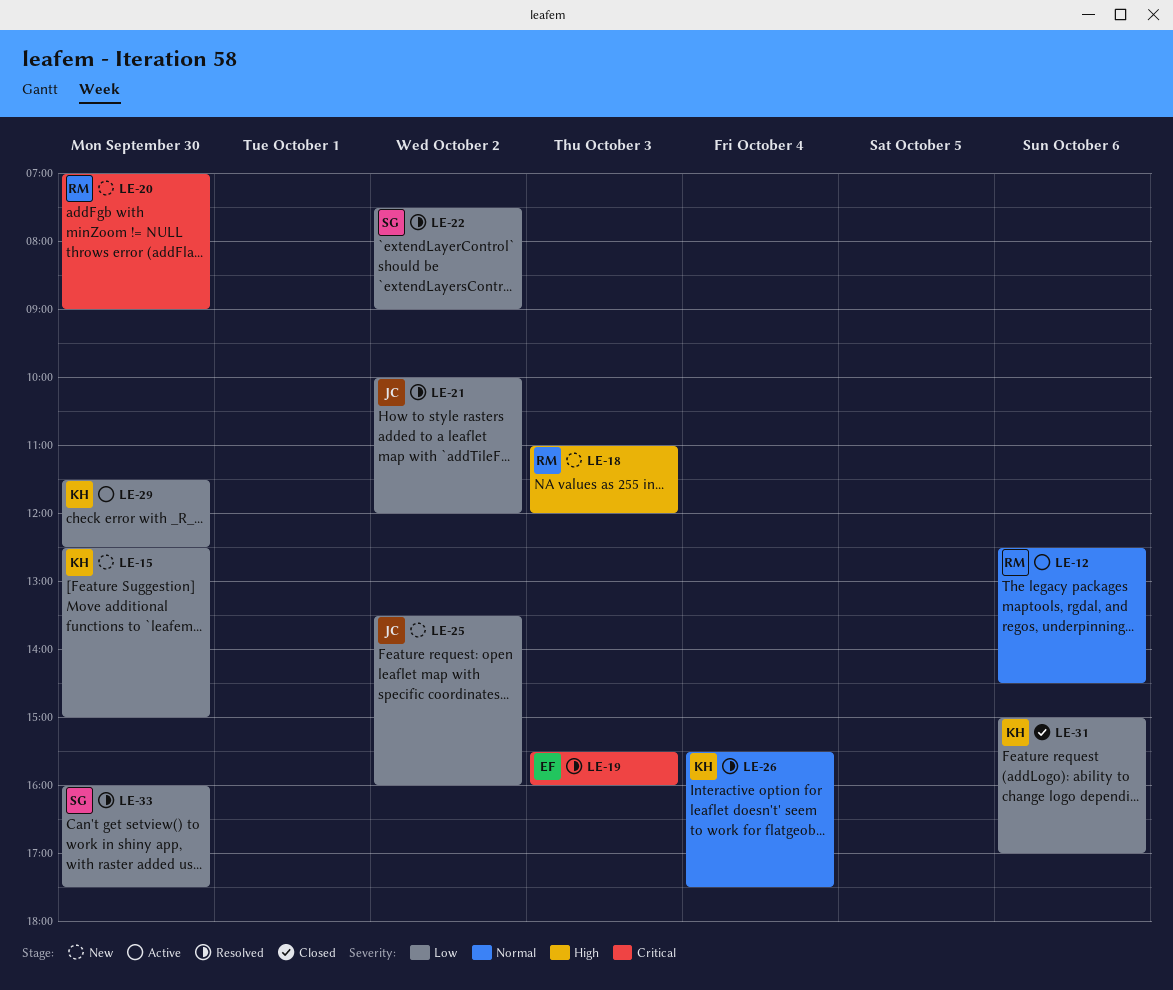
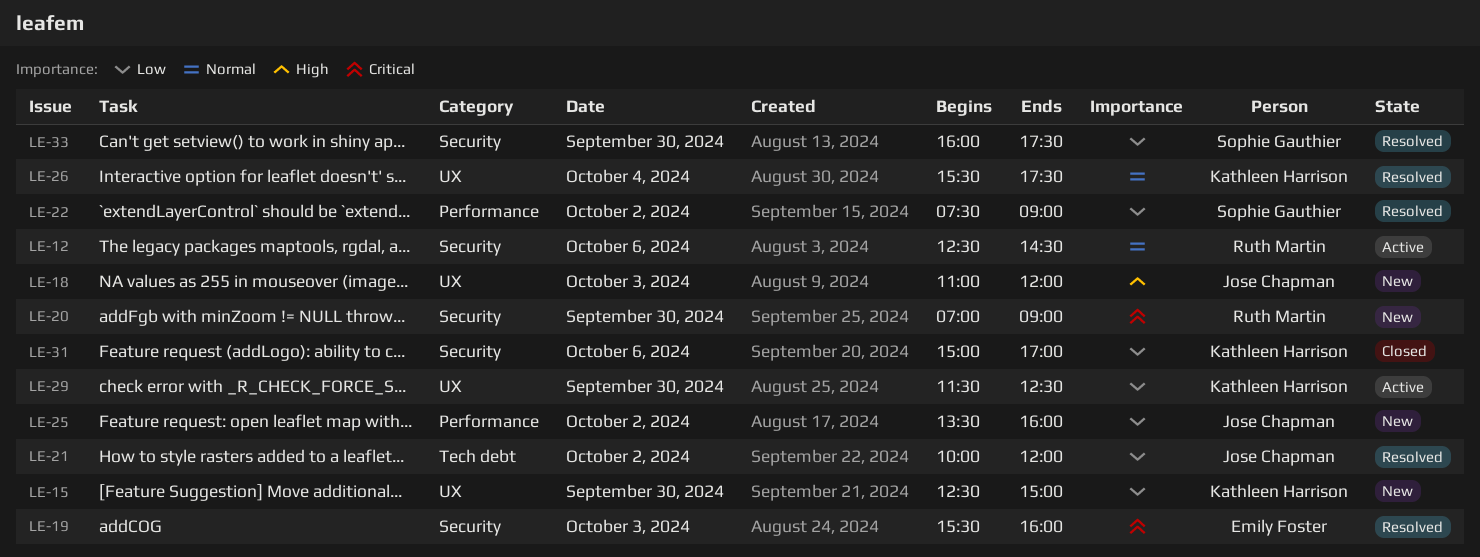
LE-18, owner: Ruth Martin -> Jose Chapman

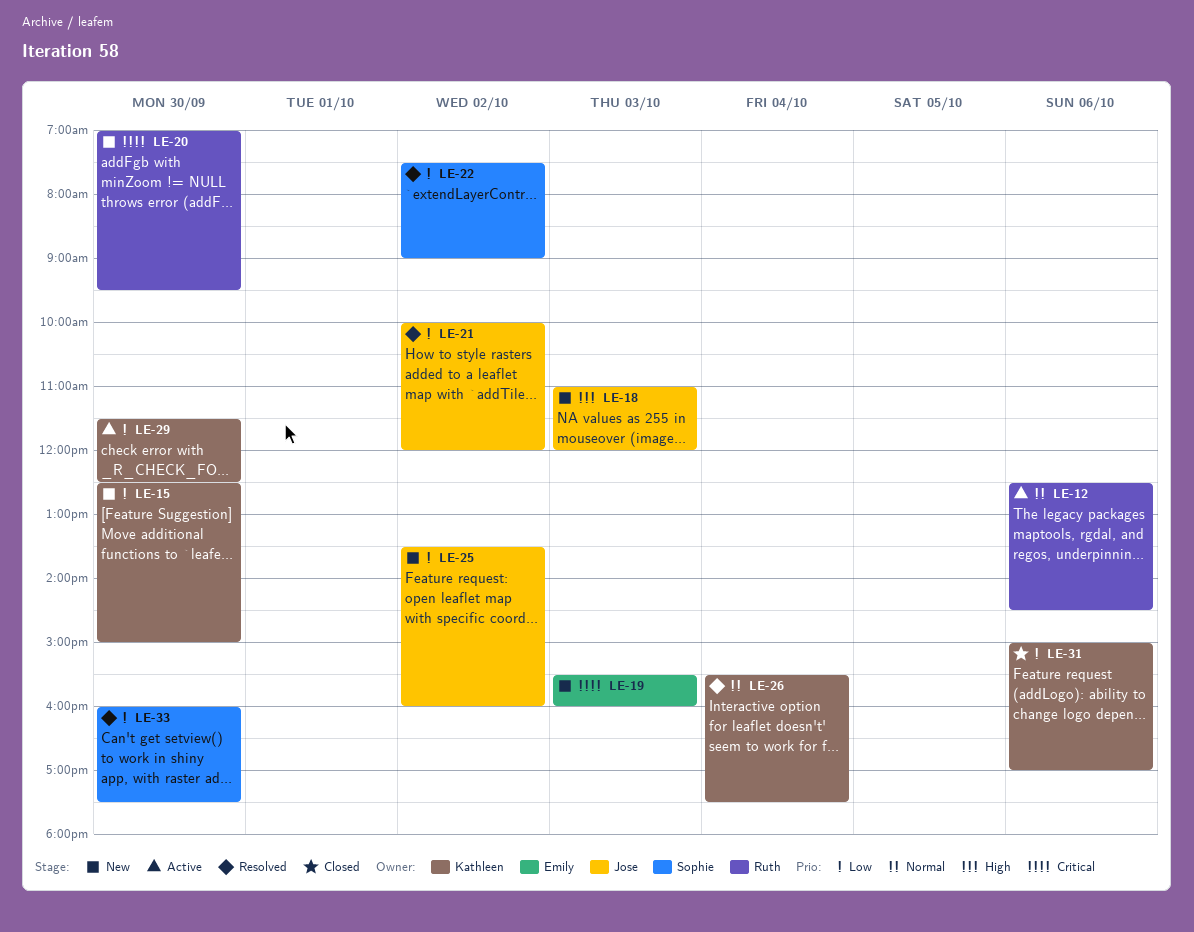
LE-19, status: Resolved -> New
LE-20, ends: 09:00 -> 09:30

